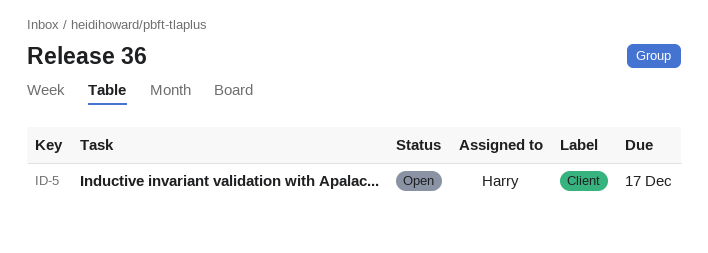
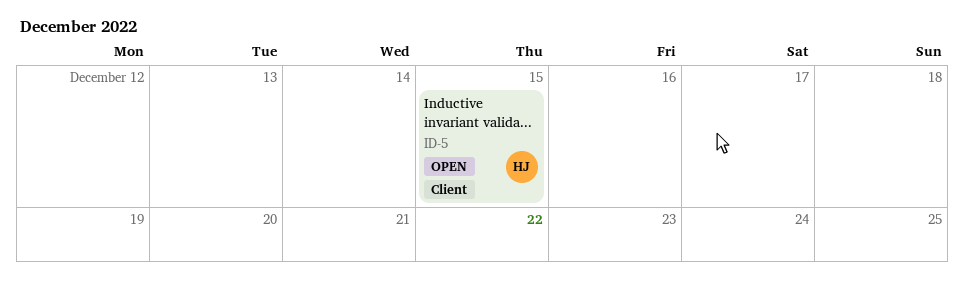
ID-5, due: Dec 17 -> Dec 15

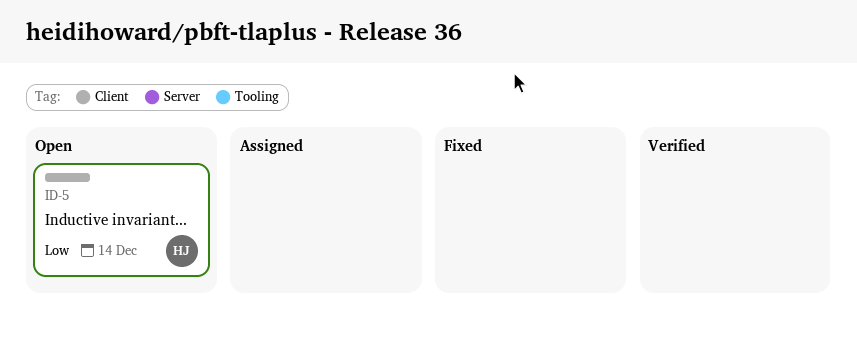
ID-5, due: Dec 15 -> Dec 14

